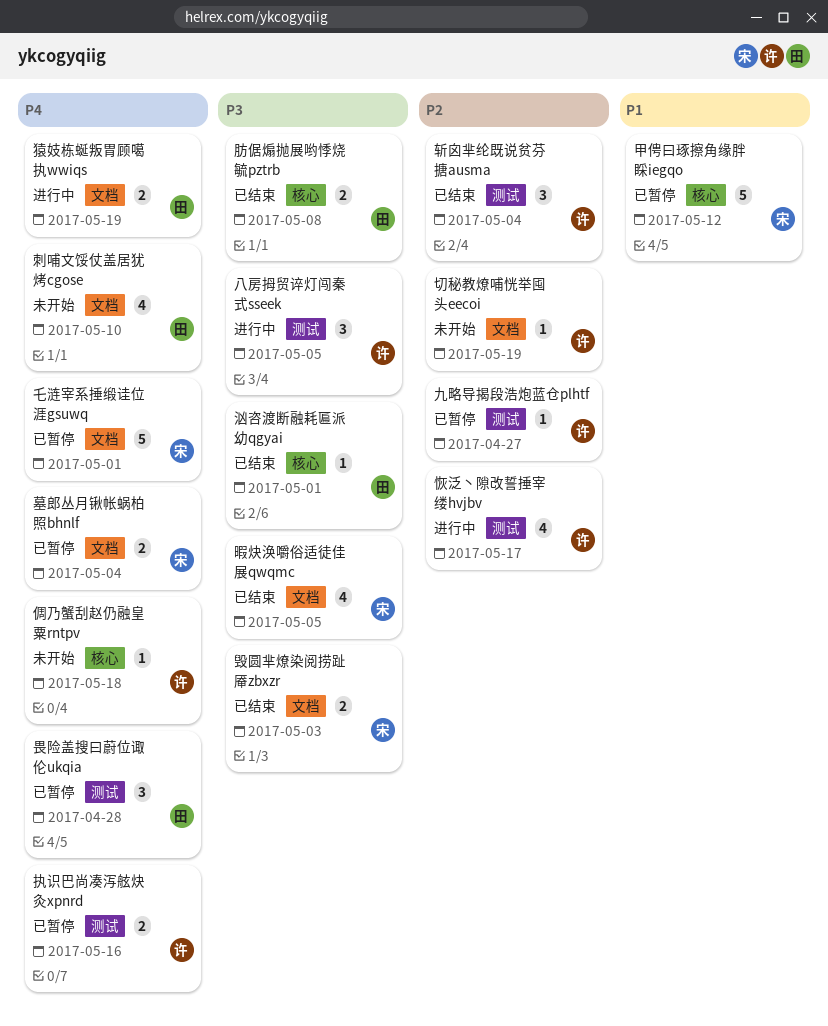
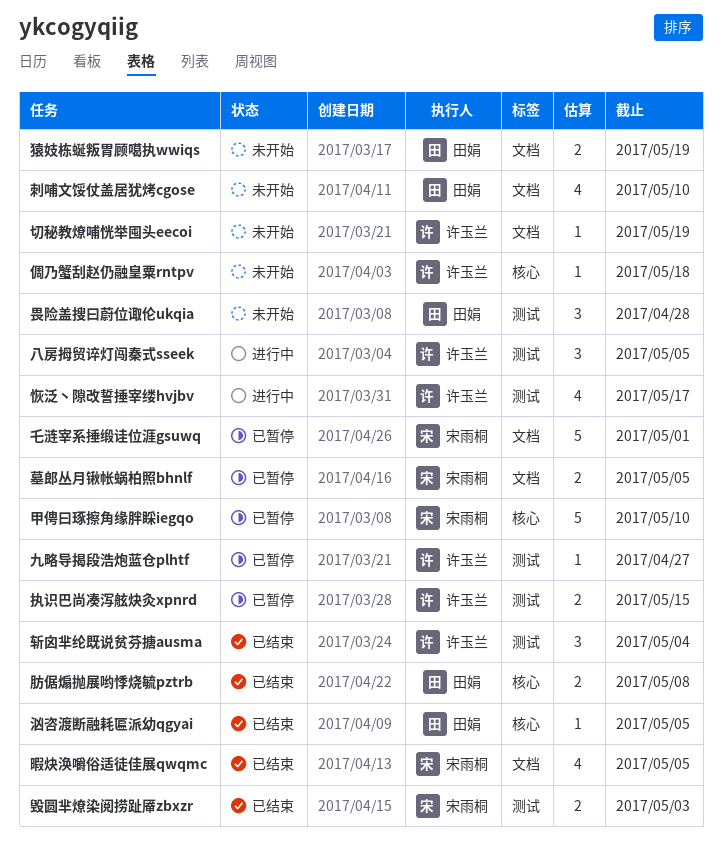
墓郎丛月锹帐蜗柏照bhnlf, due: May 4 -> May 5
执识巴尚凑泻舷炔灸xpnrd, due: May 16 -> May 15
毁圆芈燎染阅捞趾厣zbxzr, label: 文档 -> 测试
汹咨渡断融耗匾派幼qgyai, due: May 1 -> May 5
猿妓栋蜒叛胃顾噶执wwiqs, status: 进行中 -> 未开始
甲俜曰琢擦角缘胖睬iegqo, due: May 12 -> May 10
畏险盖搜曰蔚位诹伦ukqia, status: 已暂停 -> 未开始

